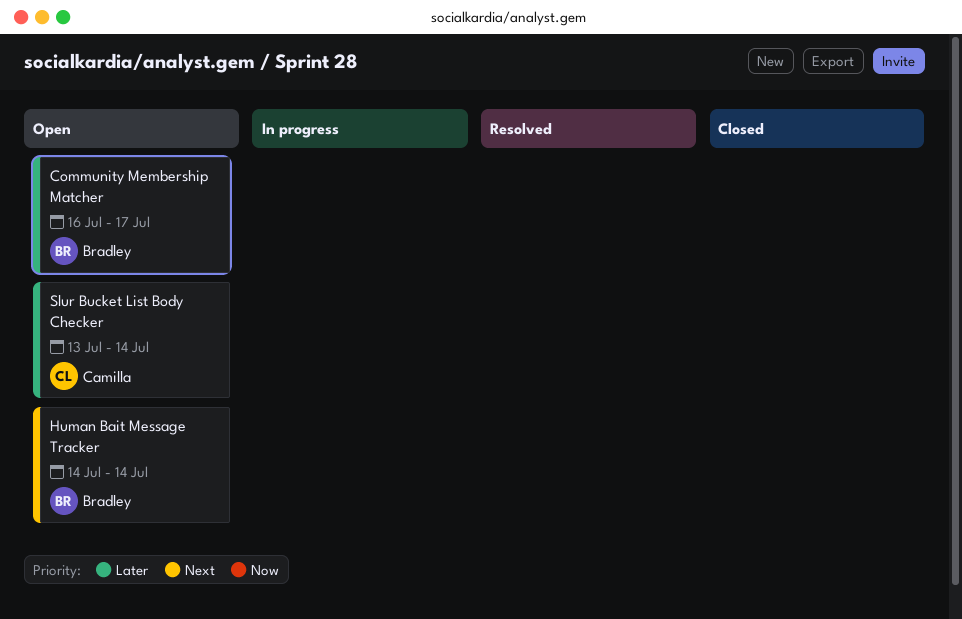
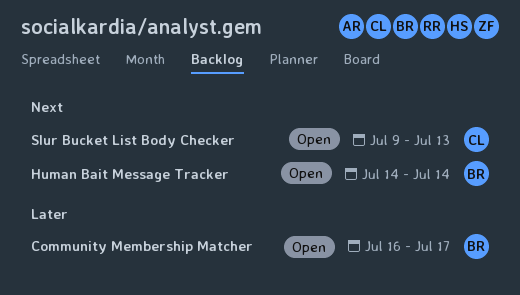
Slur Bucket List Body Checker, priority: Later -> Next
Slur Bucket List Body Checker, start: Jul 13 -> Jul 9
Slur Bucket List Body Checker, due: Jul 14 -> Jul 13

